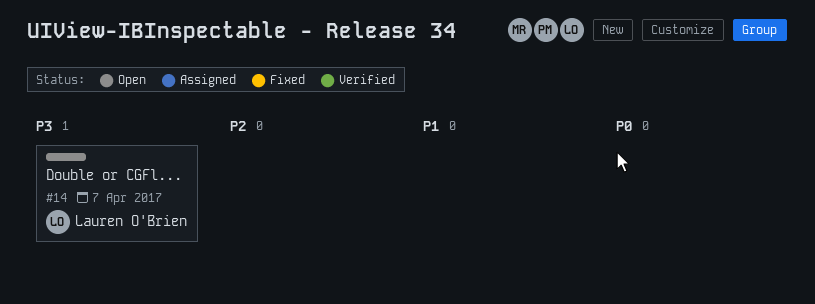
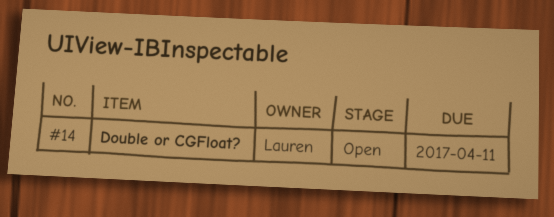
#14, due: Apr 7 -> Apr 11

